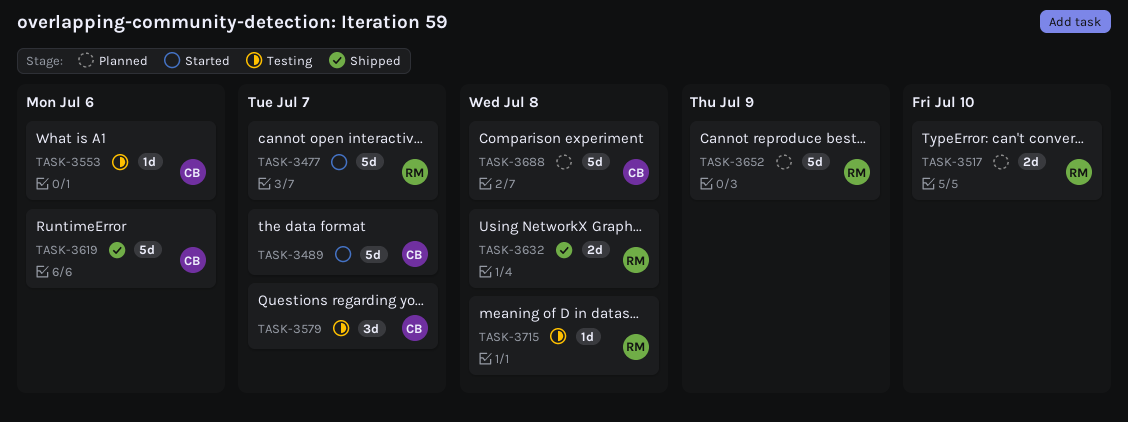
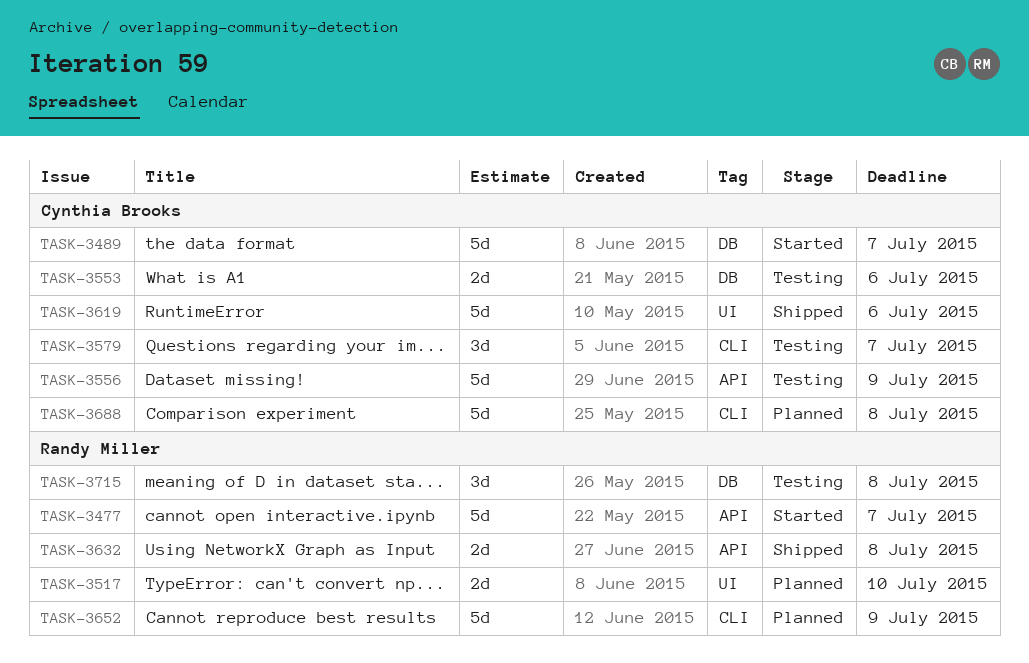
TASK-3553, estimate: 1d -> 2d
TASK-3556: none -> present
TASK-3715, estimate: 1d -> 3d

